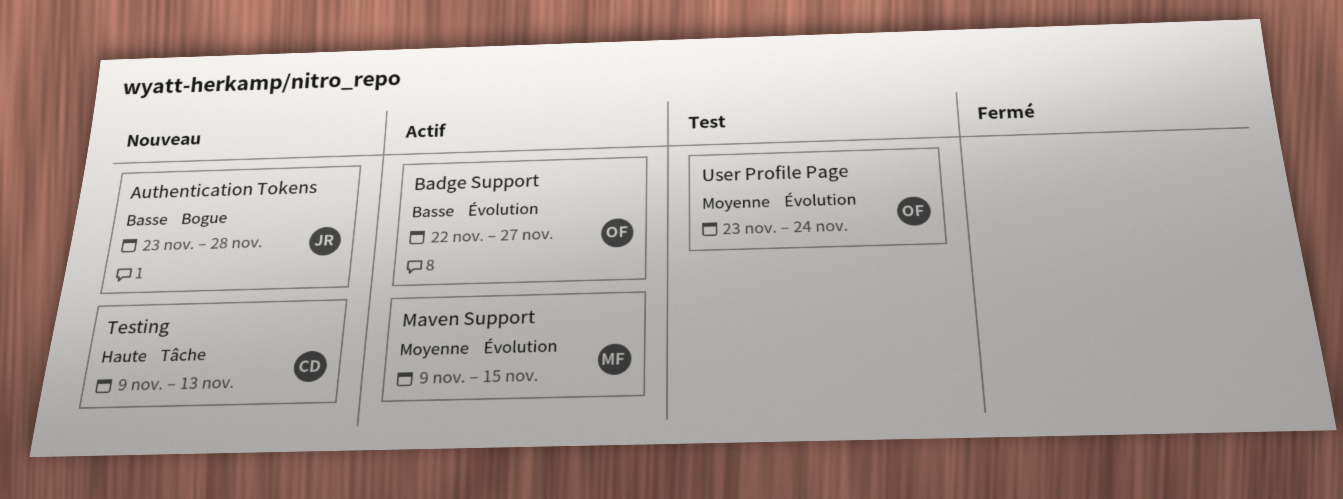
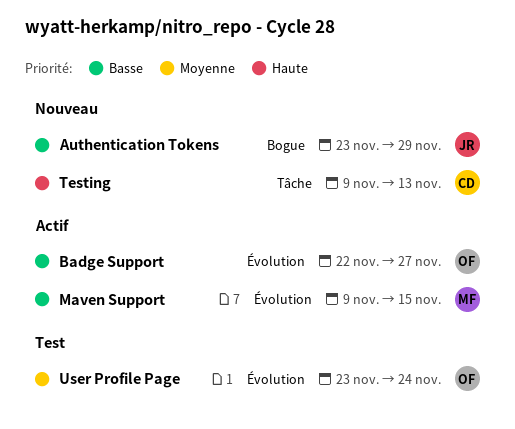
Authentication Tokens, due: Nov 28 -> Nov 29
Maven Support, priority: Moyenne -> Basse

